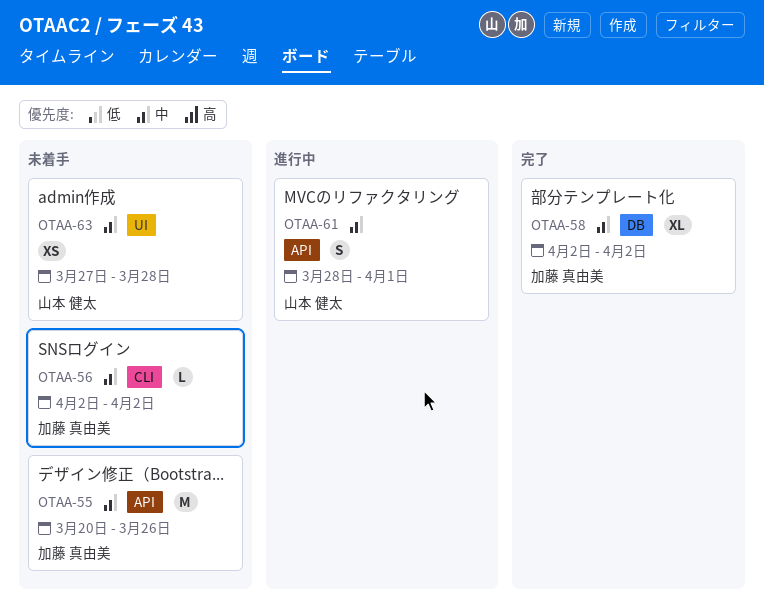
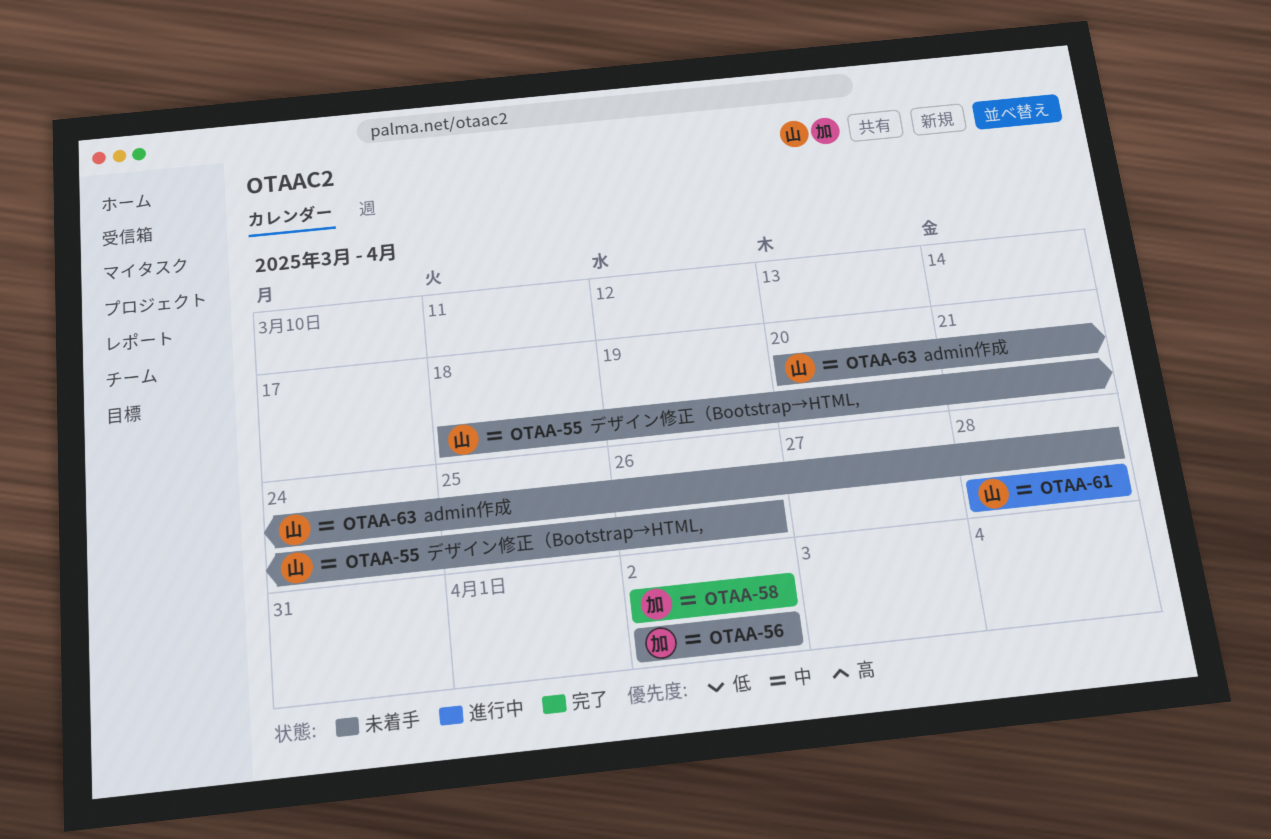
OTAA-55, owner: 加藤 真由美 -> 山本 健太
OTAA-55, start: Mar 20 -> Mar 18
OTAA-61, due: Apr 1 -> Mar 28
OTAA-63, start: Mar 27 -> Mar 20

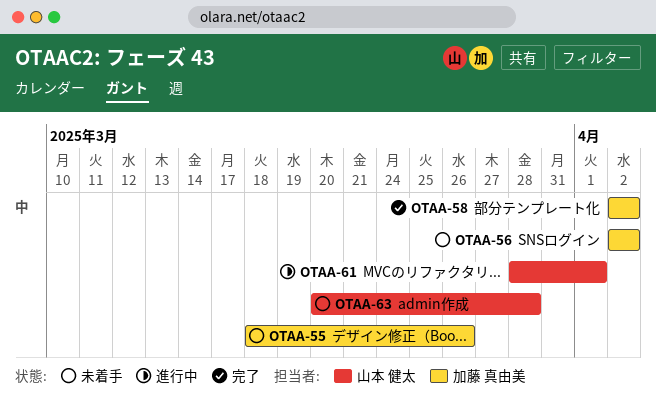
OTAA-55, owner: 山本 健太 -> 加藤 真由美
OTAA-61, due: Mar 28 -> Apr 1

